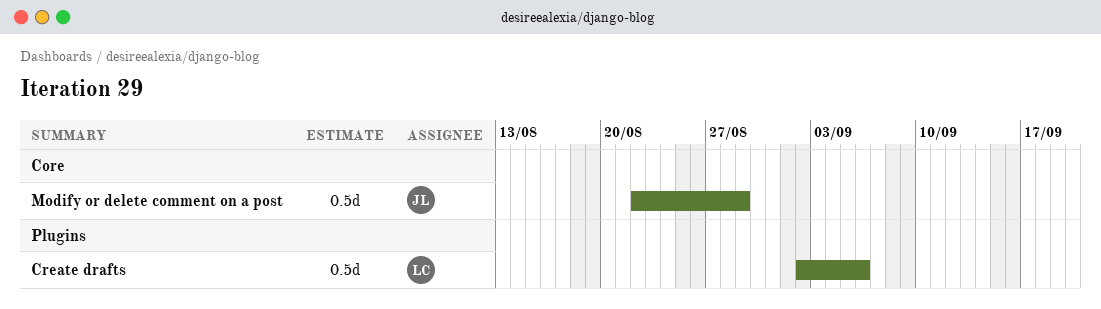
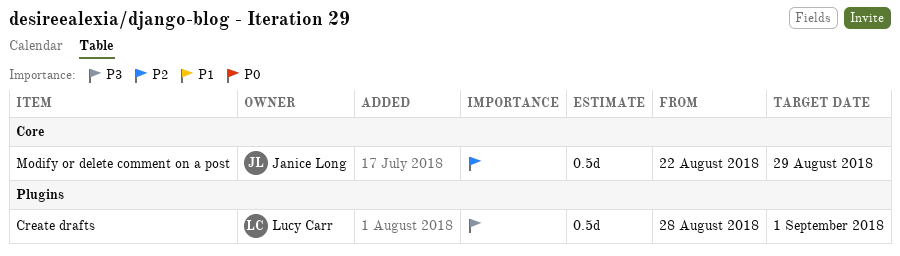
Create drafts, start: Sep 2 -> Aug 28
Create drafts, due: Sep 6 -> Sep 1

